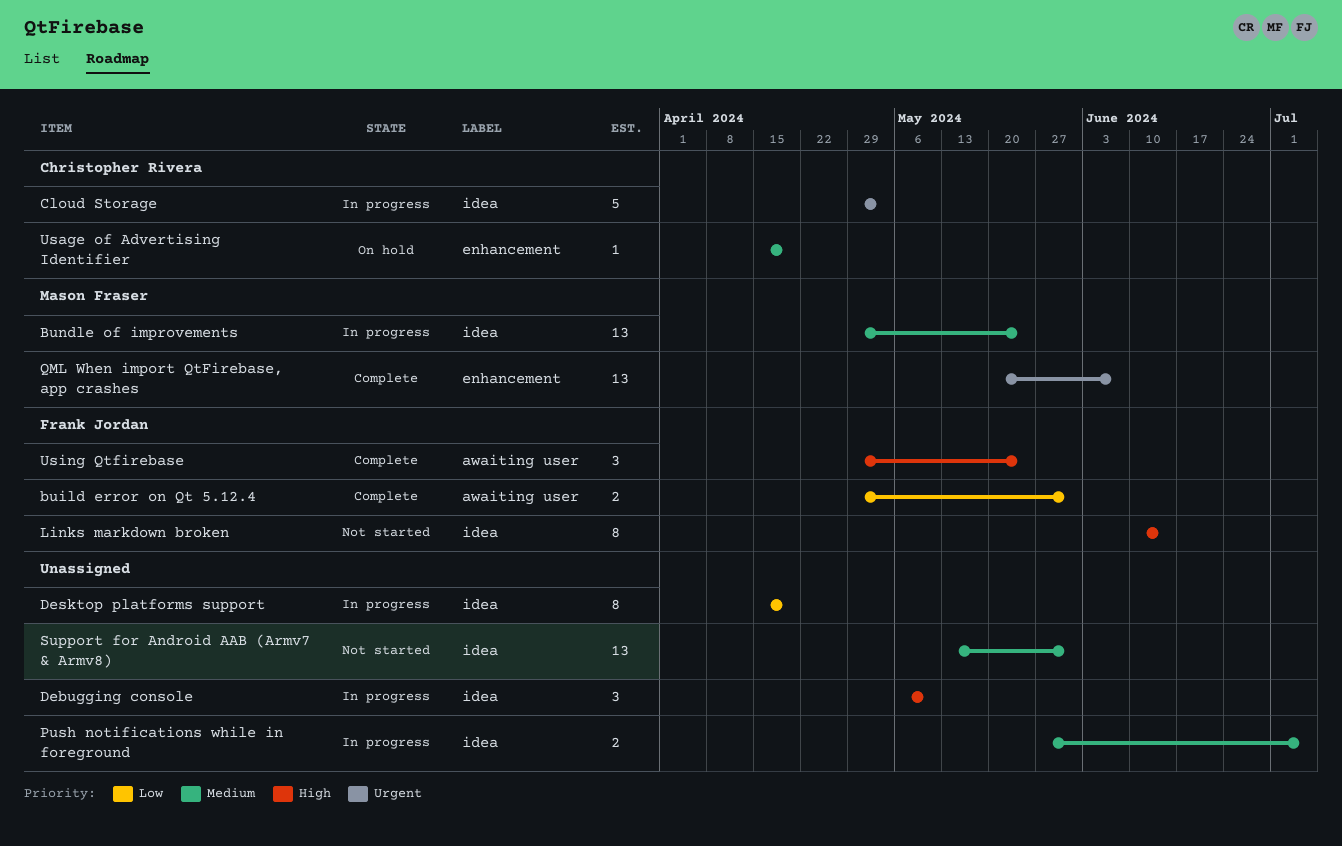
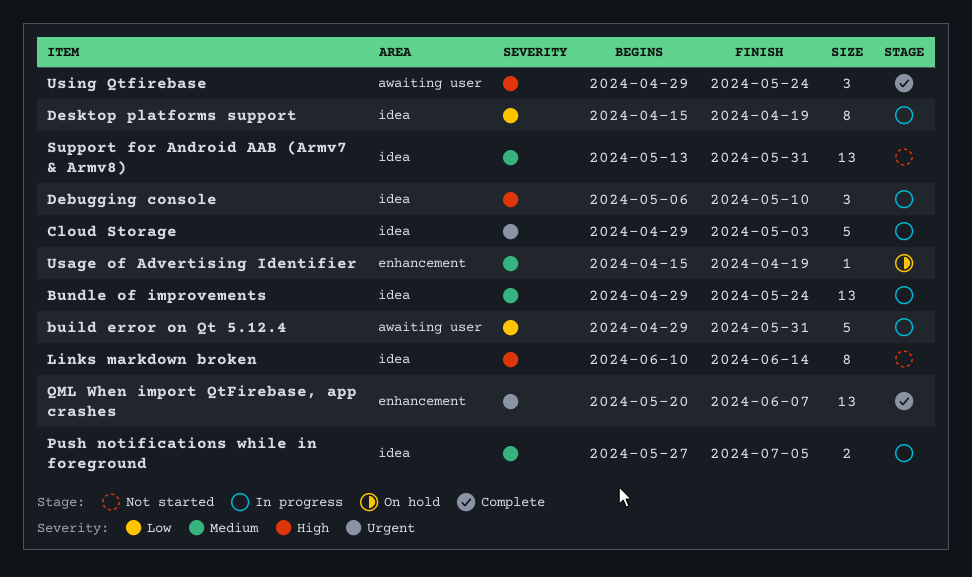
build error on Qt 5.12.4, status: Complete -> In progress
build error on Qt 5.12.4, estimate: 2 -> 5

